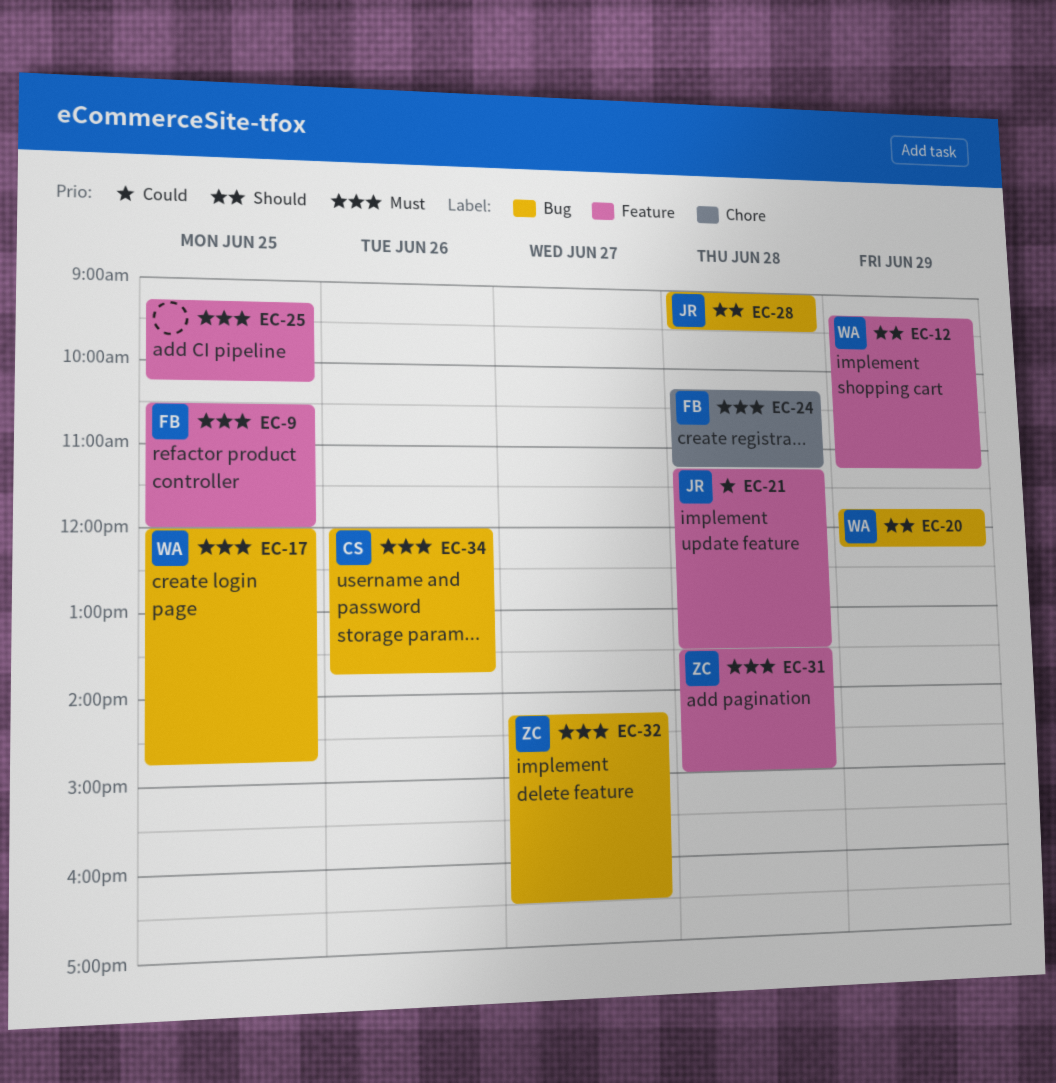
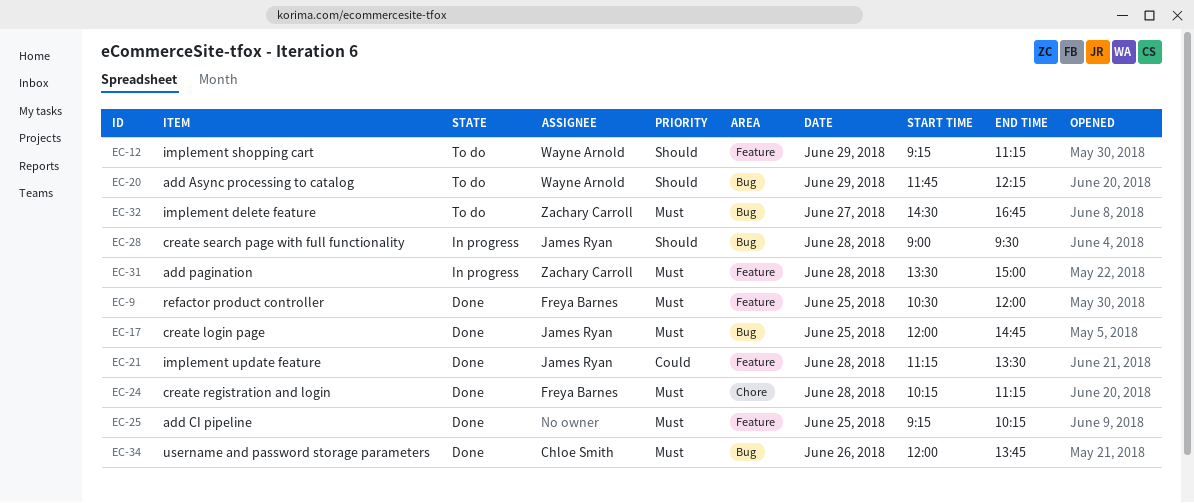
EC-17, owner: Wayne Arnold -> James Ryan
EC-32, begins: 14:15 -> 14:30
EC-32, ends: 16:30 -> 16:45

